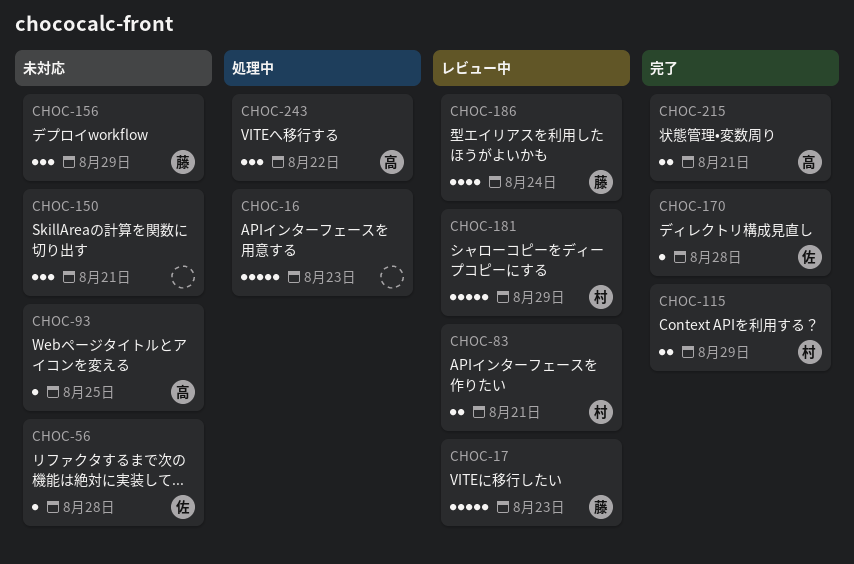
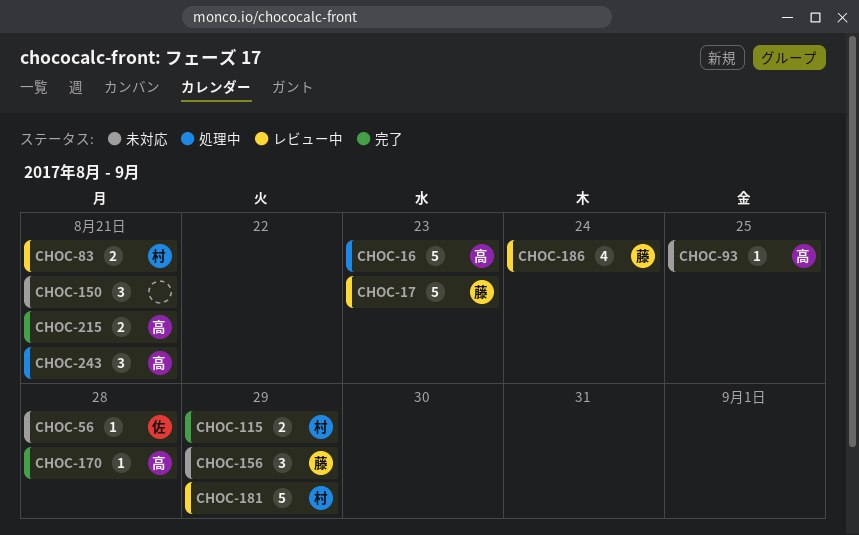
CHOC-16, owner: none -> 高
CHOC-170, owner: 佐 -> 高
CHOC-243, due: Aug 22 -> Aug 21

